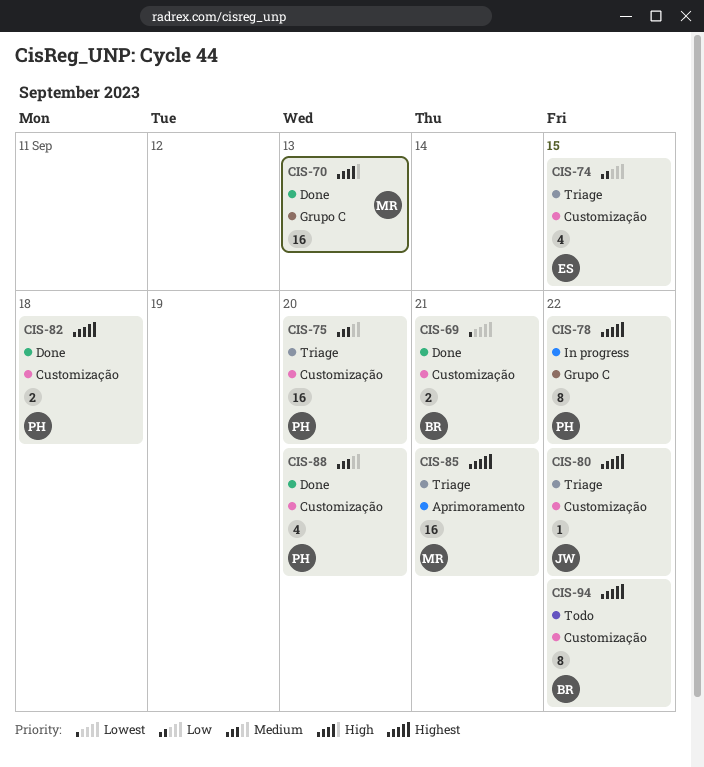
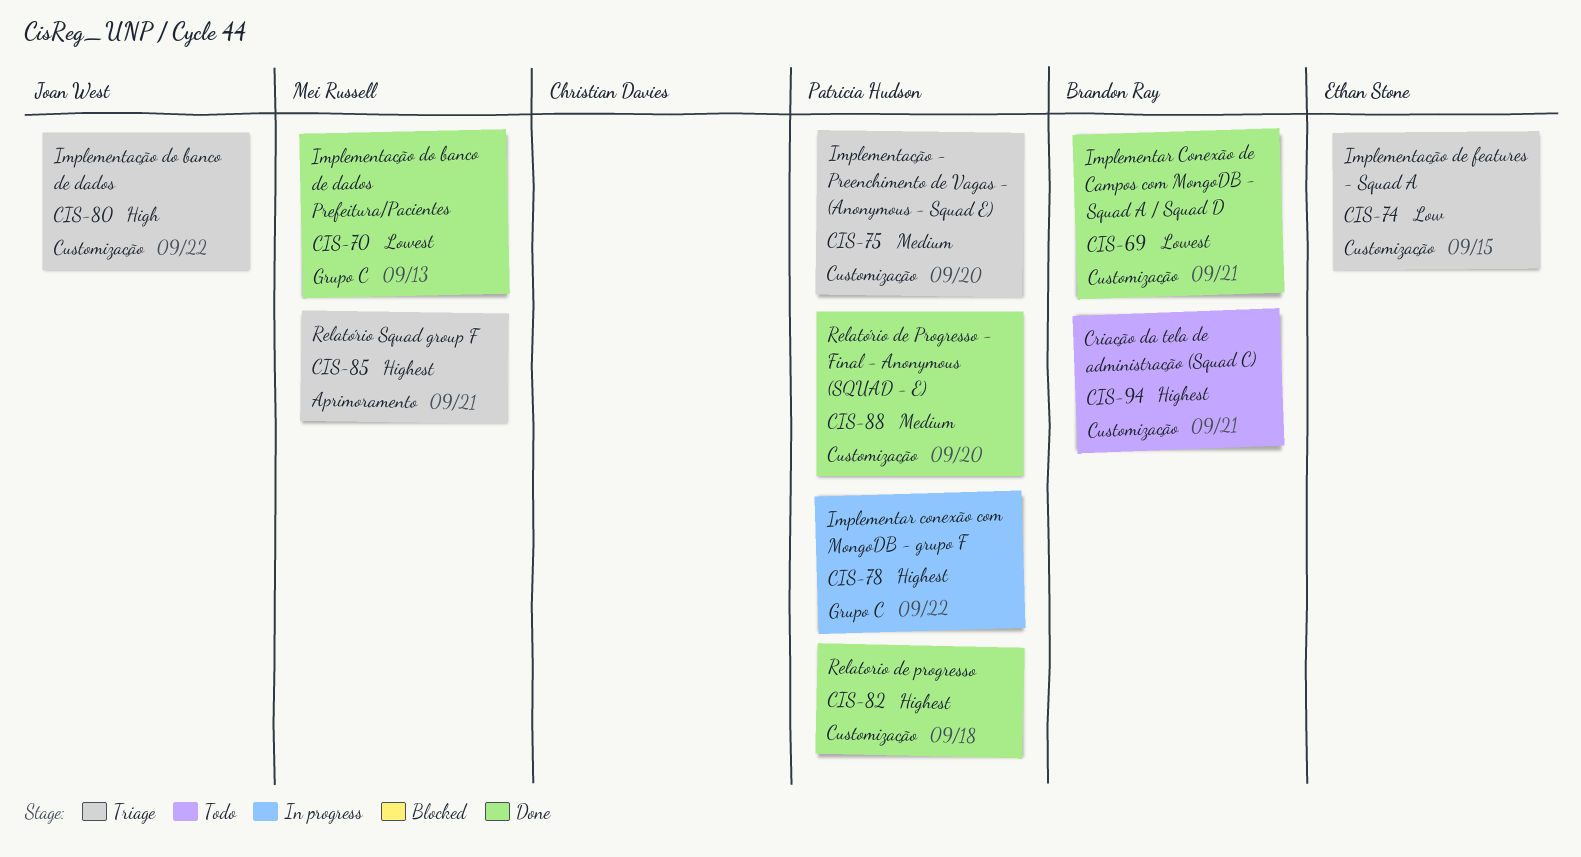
CIS-70, priority: High -> Lowest
CIS-80, priority: Highest -> High
CIS-94, due: Sep 22 -> Sep 21

